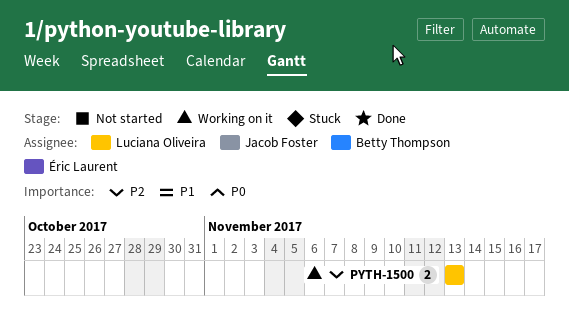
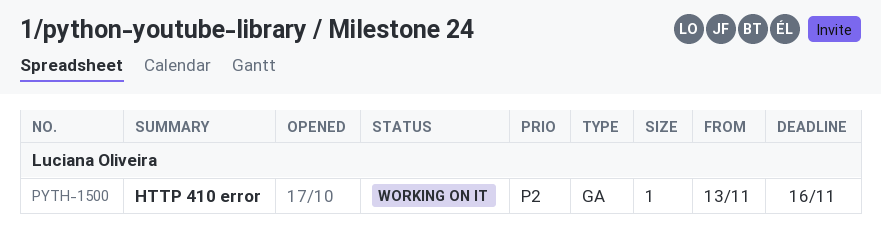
PYTH-1500, estimate: 2 -> 1
PYTH-1500, due: Nov 13 -> Nov 16

